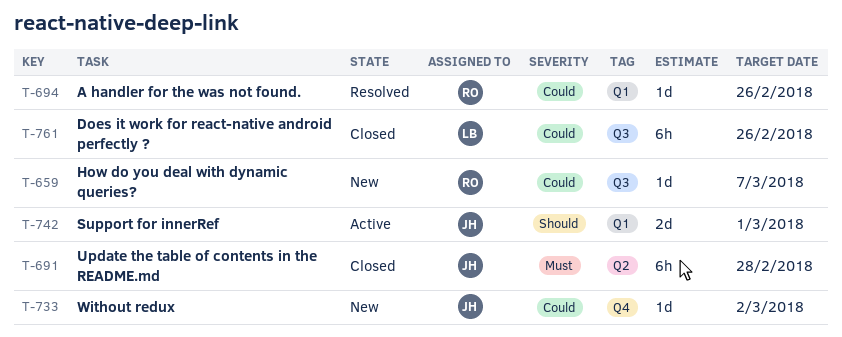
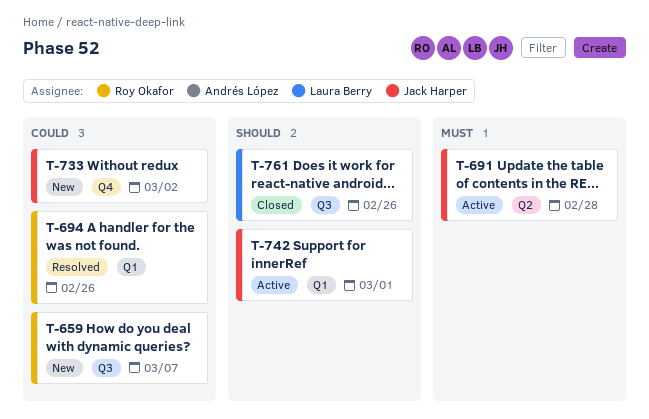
T-691, status: Closed -> Active
T-761, priority: Could -> Should

